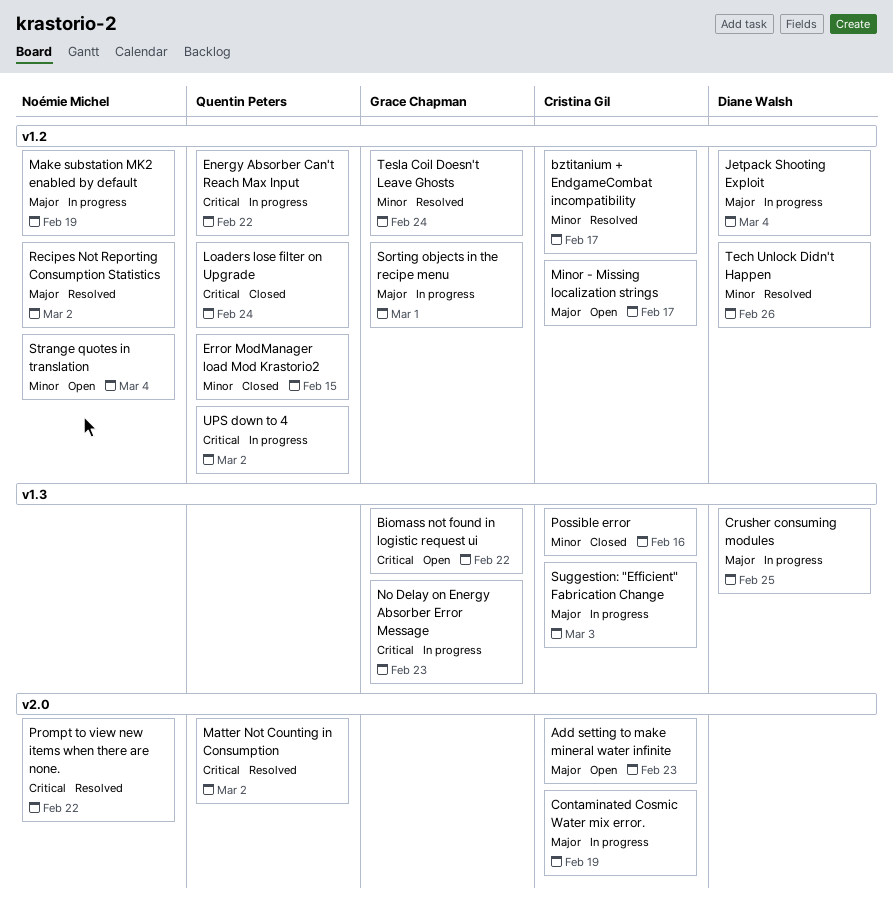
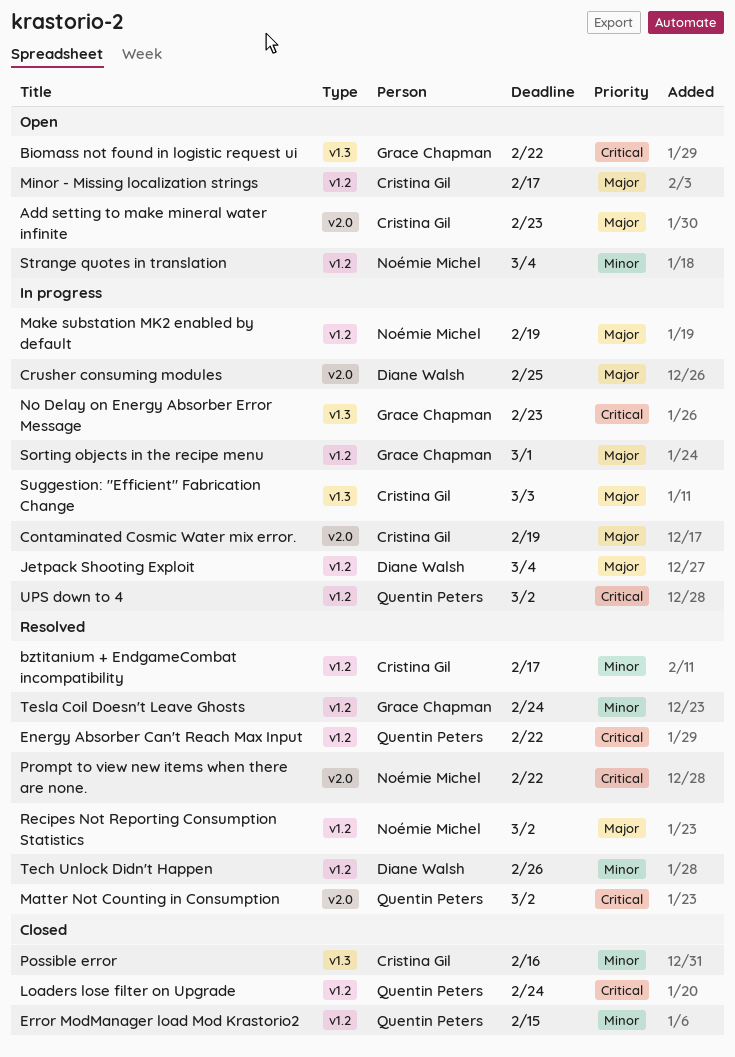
Crusher consuming modules, label: v1.3 -> v2.0
Energy Absorber Can't Reach Max Input, status: In progress -> Resolved

